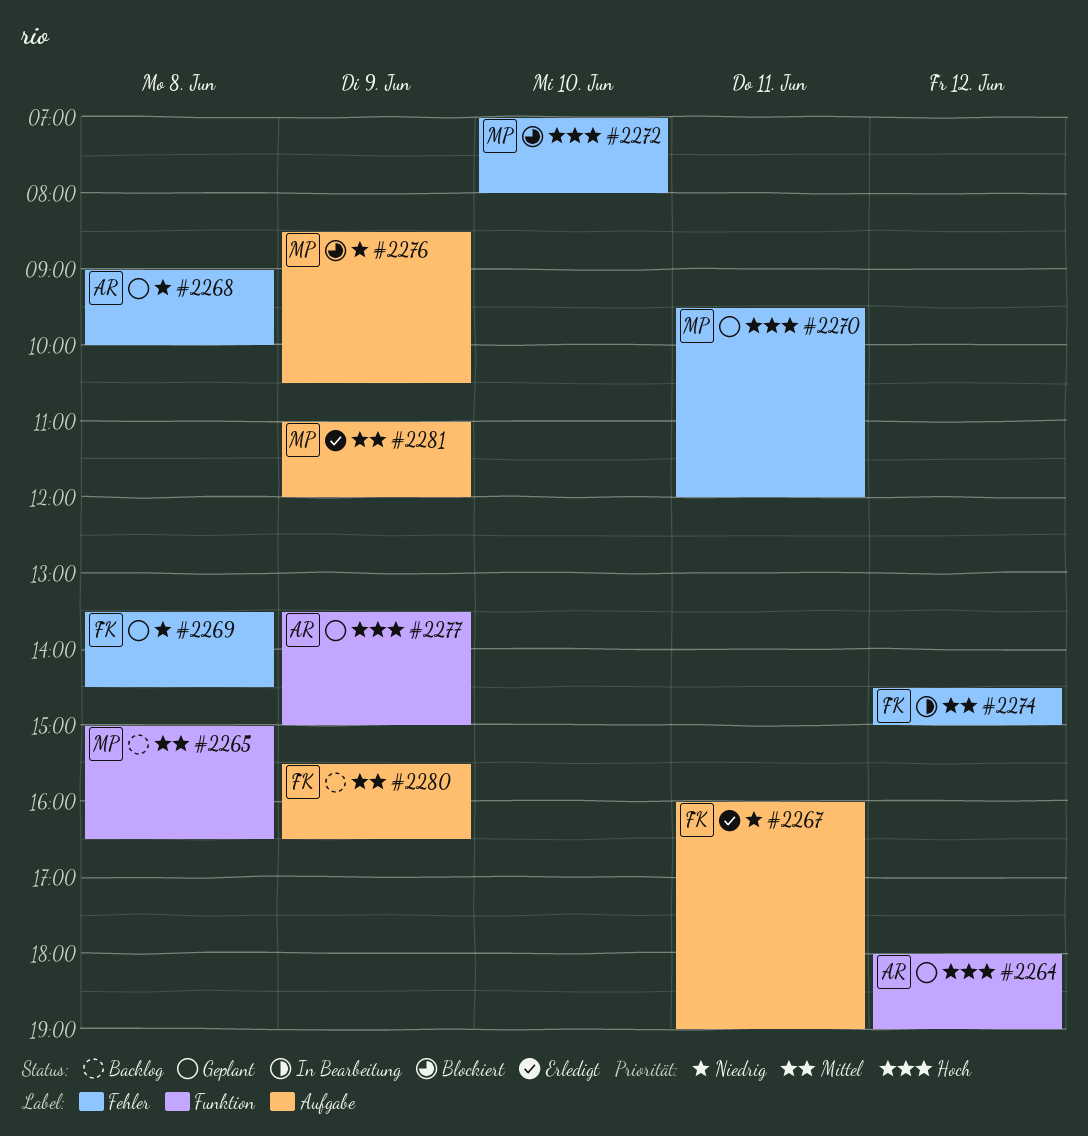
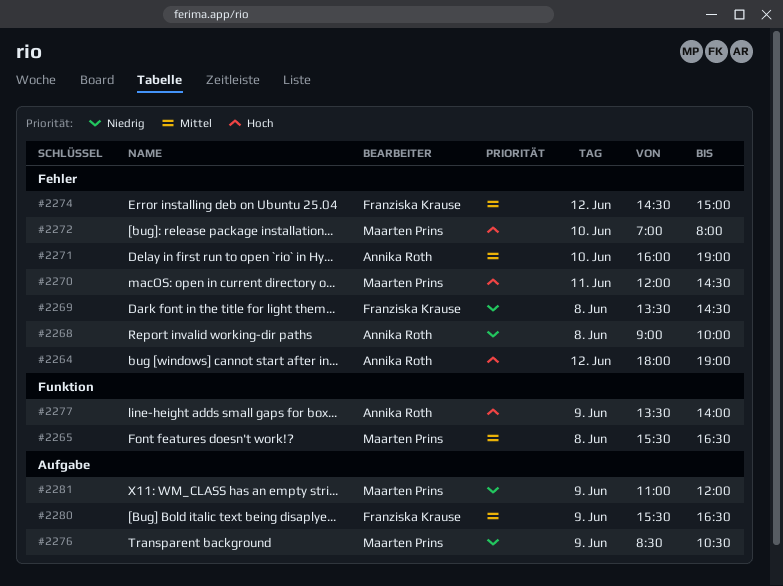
#2264, label: Funktion -> Fehler
#2265, begins: 15:00 -> 15:30
#2267: present -> none
#2270, begins: 09:30 -> 12:00
#2270, ends: 12:00 -> 14:30
#2271: none -> present
#2277, ends: 15:00 -> 14:00
#2281, priority: Mittel -> Niedrig

